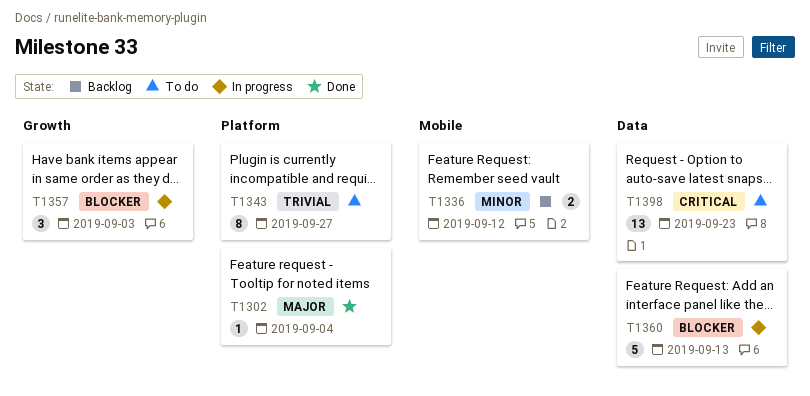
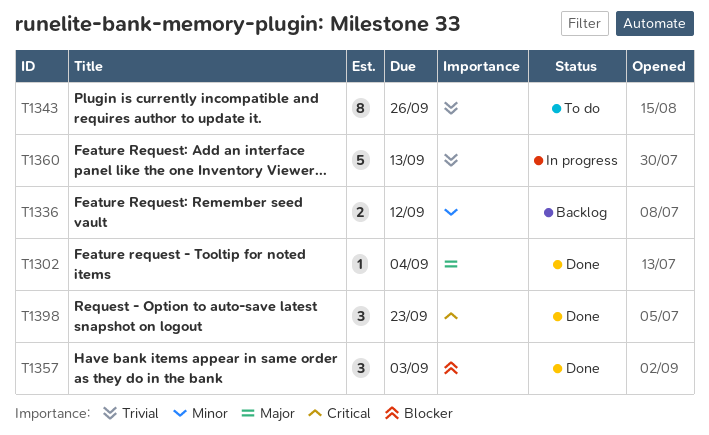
T1343, due: Sep 27 -> Sep 26
T1357, status: In progress -> Done
T1360, priority: Blocker -> Trivial
T1398, status: To do -> Done
T1398, estimate: 13 -> 3

